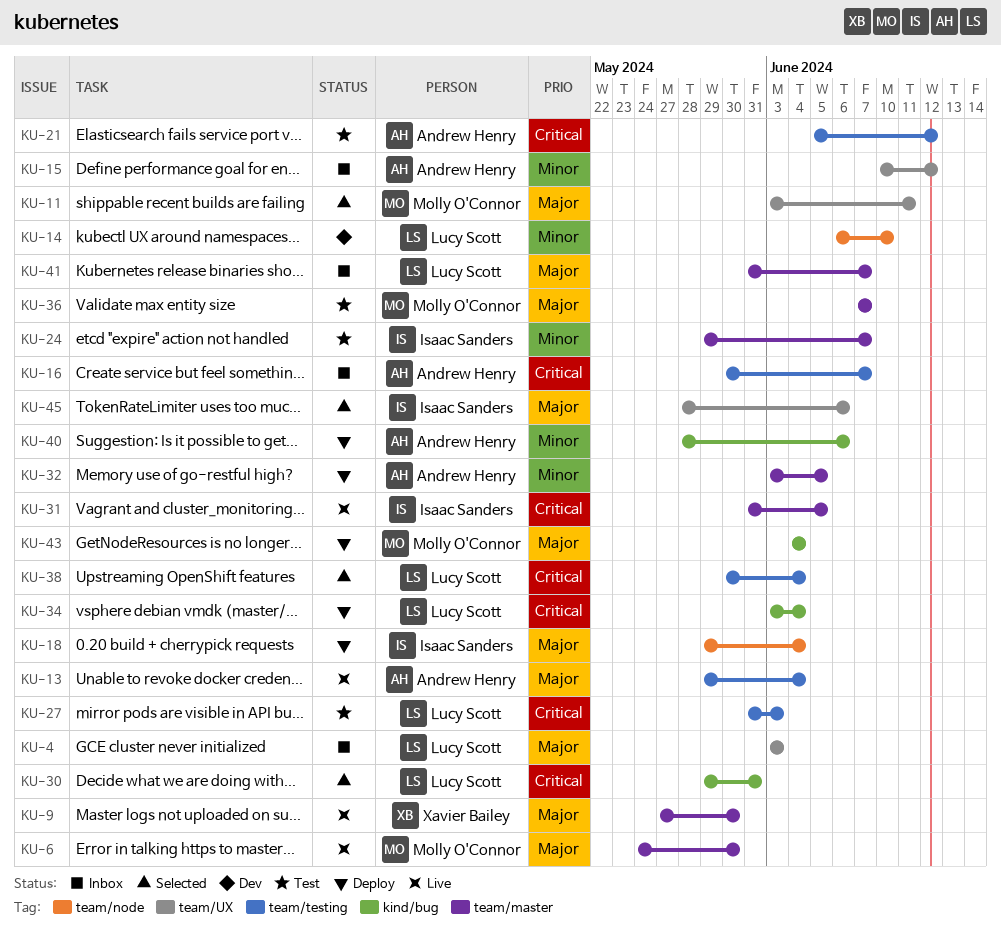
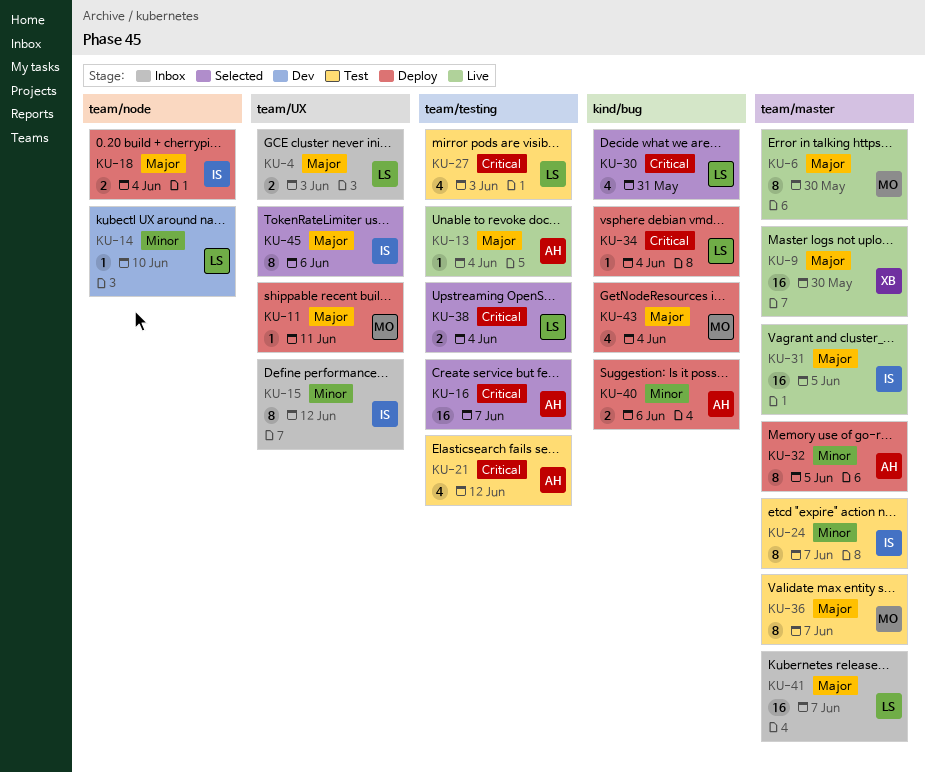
KU-11, status: Selected -> Deploy
KU-15, owner: Andrew Henry -> Isaac Sanders
KU-16, status: Inbox -> Selected
KU-31, priority: Critical -> Major

